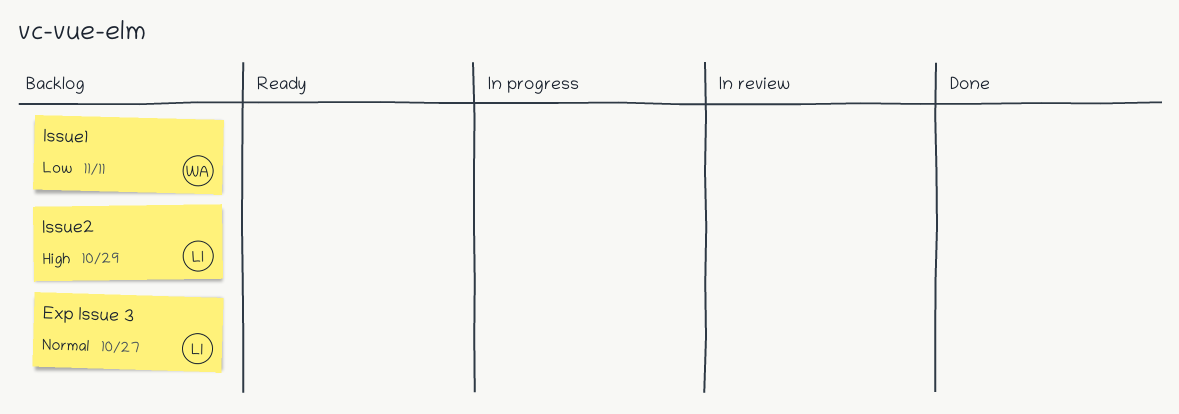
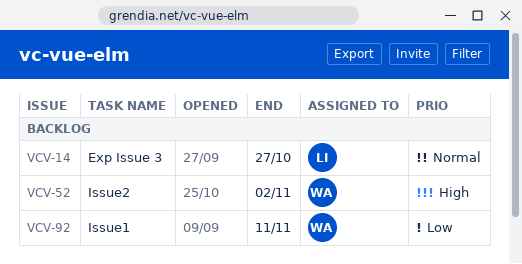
Issue2, owner: LI -> WA
Issue2, due: Oct 29 -> Nov 2

